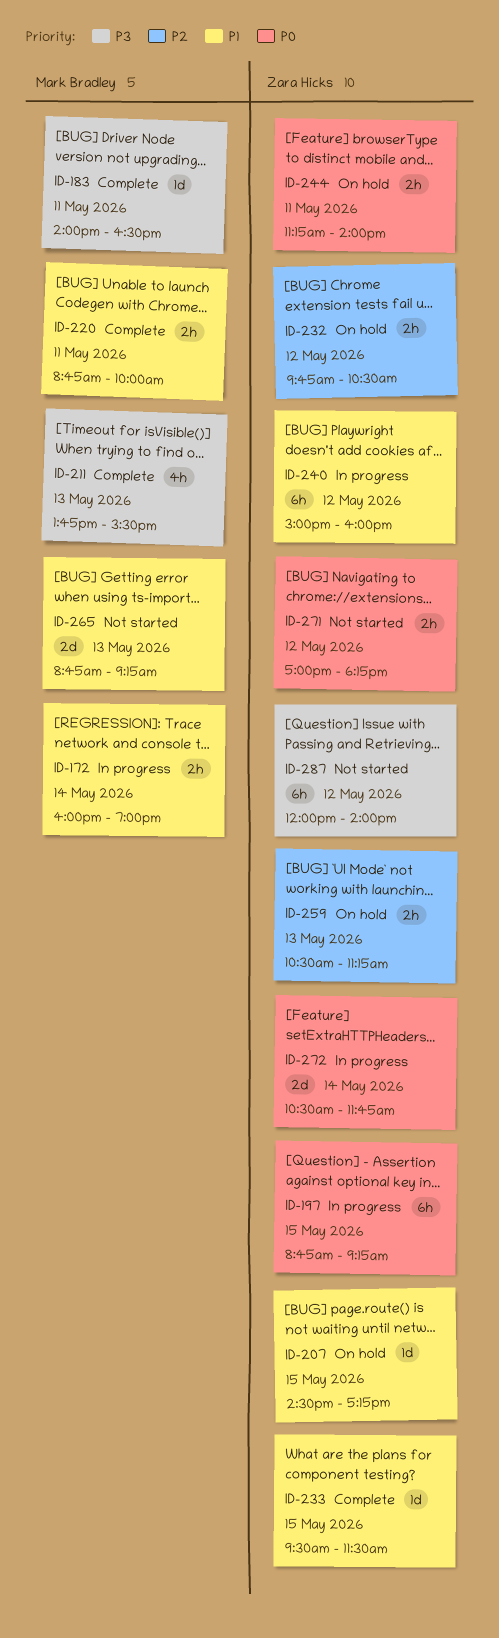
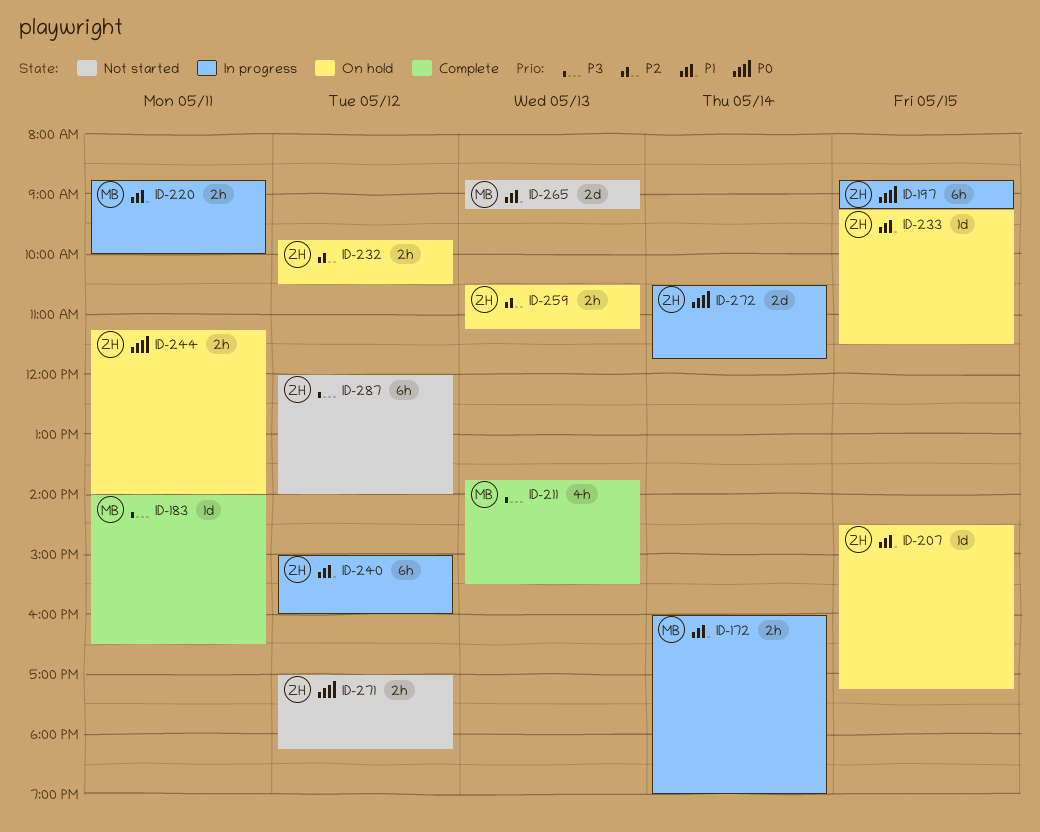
ID-220, status: Complete -> In progress
ID-233, status: Complete -> On hold
ID-233, begins: 09:30 -> 09:15

